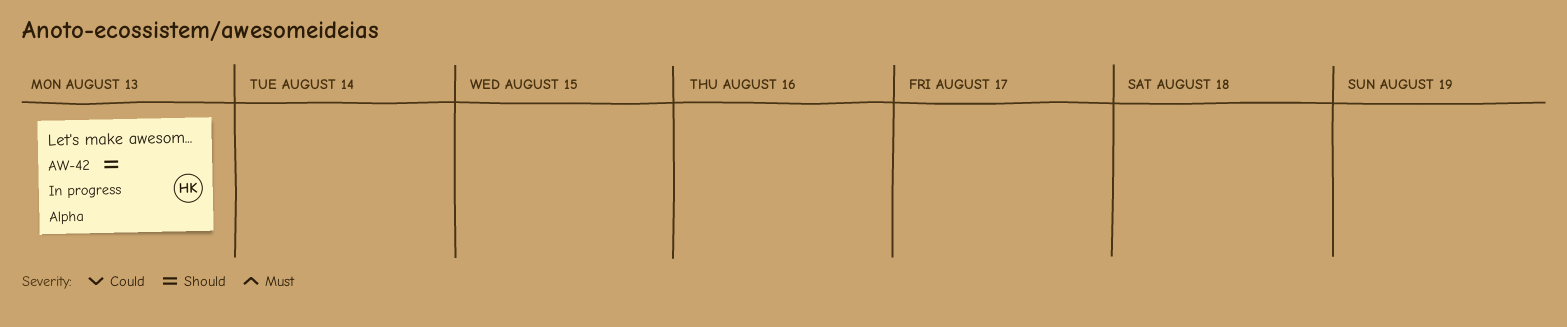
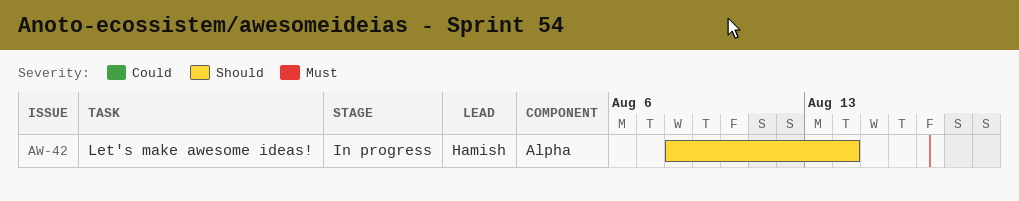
AW-42, due: Aug 13 -> Aug 14

